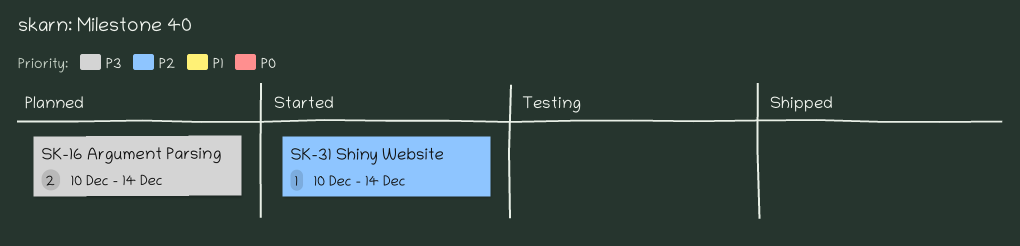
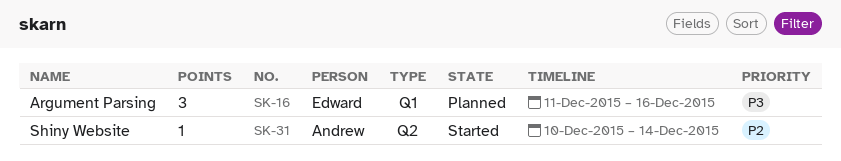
SK-16, estimate: 2 -> 3
SK-16, start: Dec 10 -> Dec 11
SK-16, due: Dec 14 -> Dec 16

